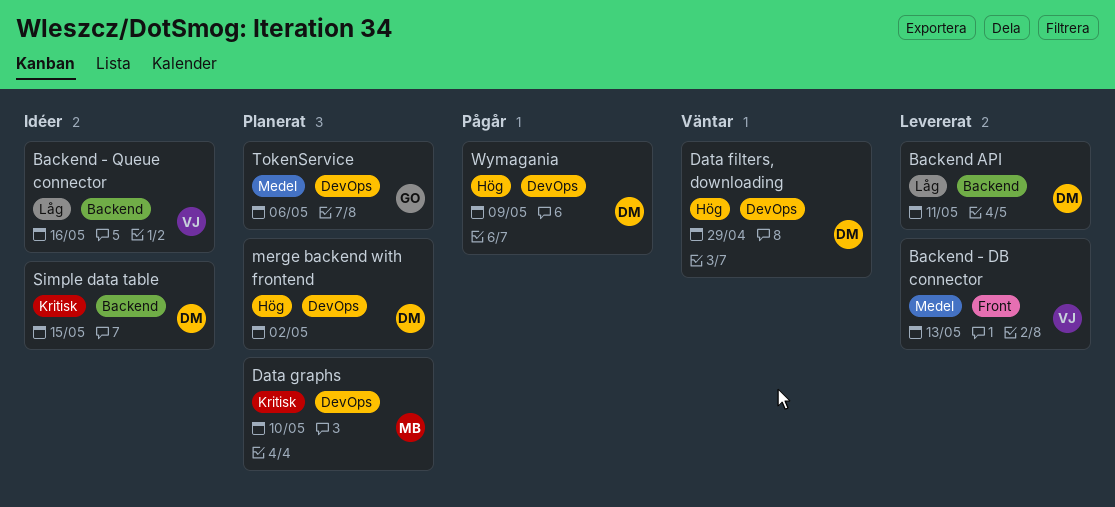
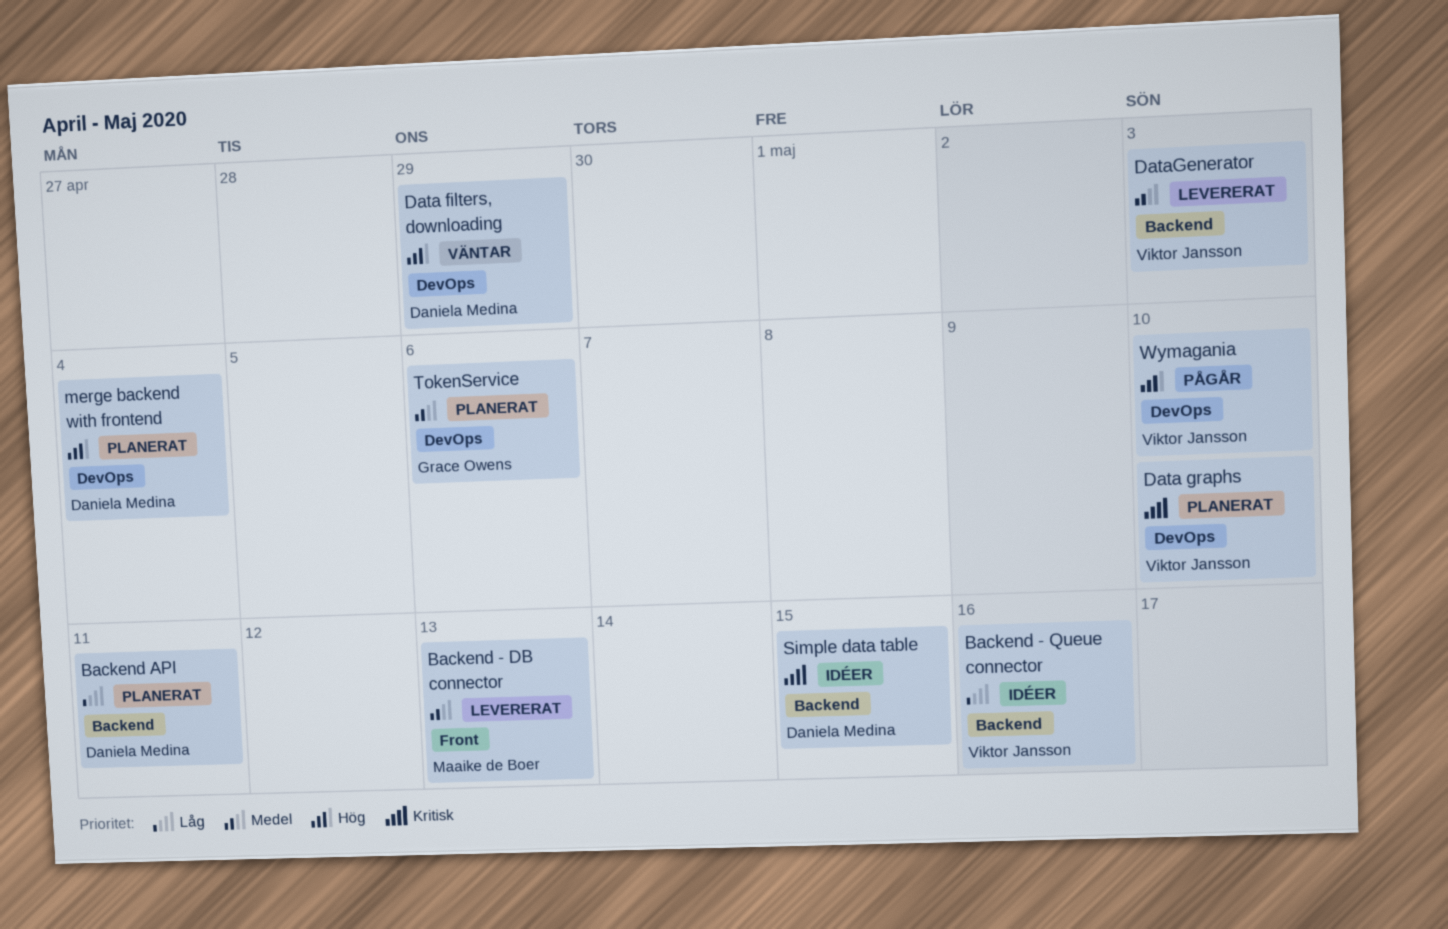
Backend - DB connector, owner: Viktor Jansson -> Maaike de Boer
Backend API, status: Levererat -> Planerat
Data graphs, owner: Maaike de Boer -> Viktor Jansson
DataGenerator: none -> present
merge backend with frontend, due: May 2 -> May 4
Wymagania, owner: Daniela Medina -> Viktor Jansson
Wymagania, due: May 9 -> May 10

